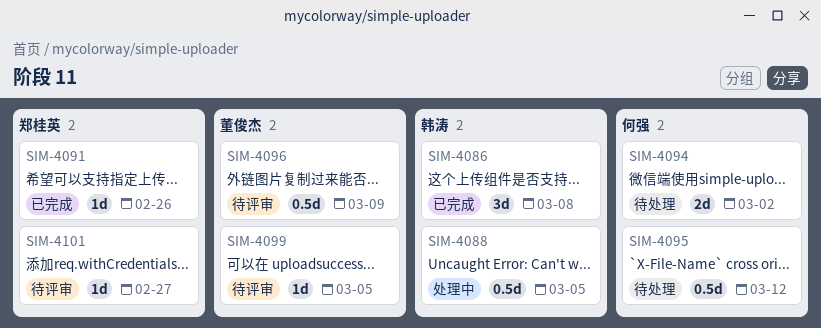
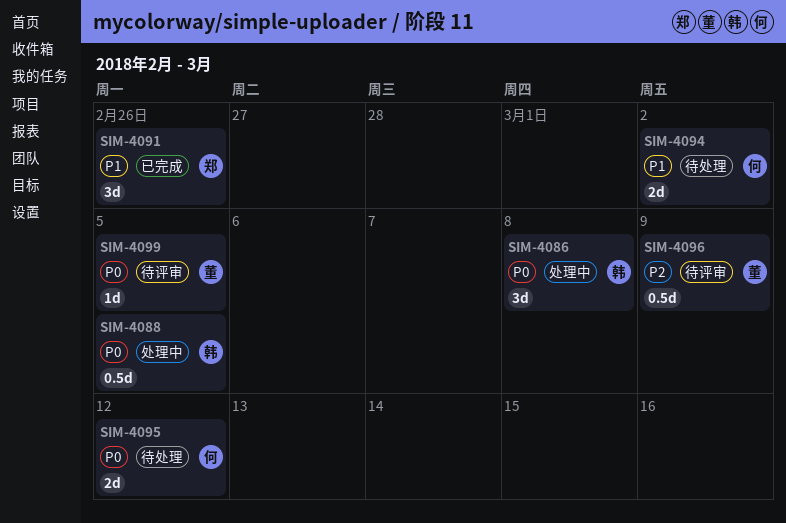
SIM-4086, status: 已完成 -> 处理中
SIM-4091, estimate: 1d -> 3d
SIM-4095, estimate: 0.5d -> 2d
SIM-4101: present -> none

